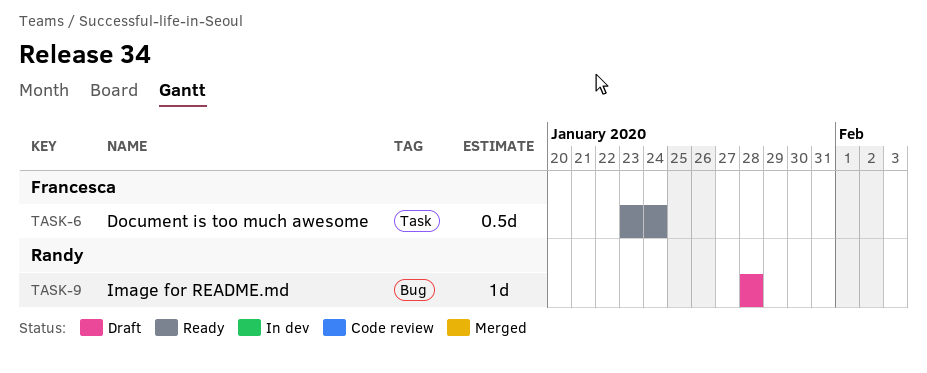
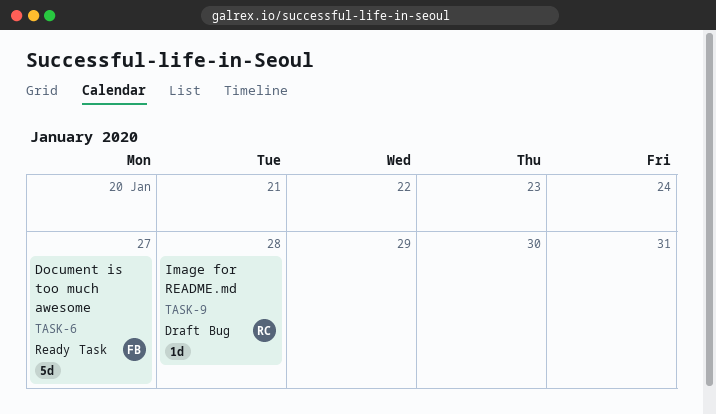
TASK-6, estimate: 0.5d -> 5d
TASK-6, due: Jan 24 -> Jan 27

